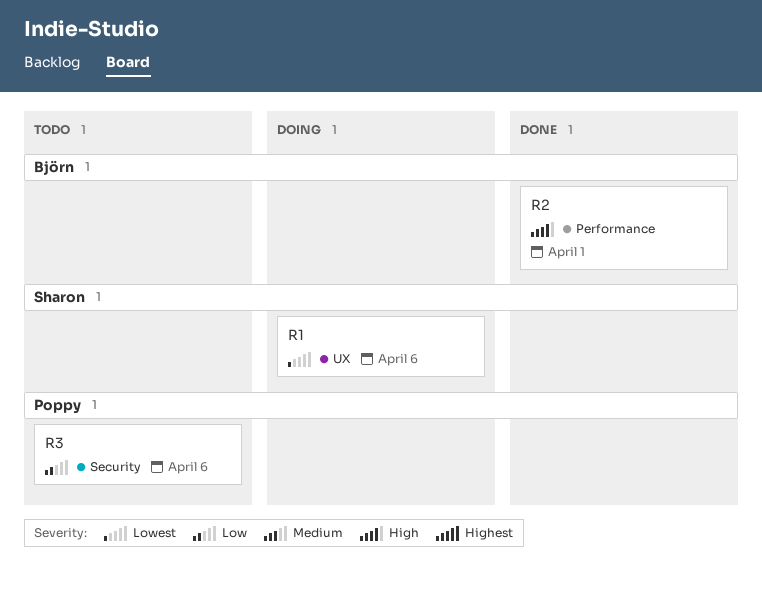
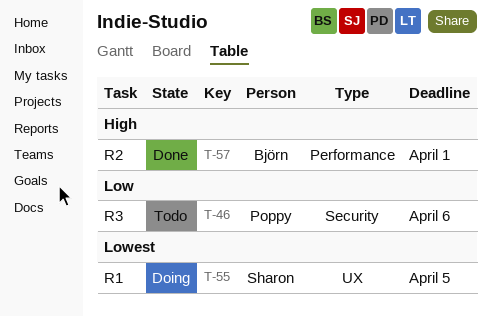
R1, due: Apr 6 -> Apr 5

